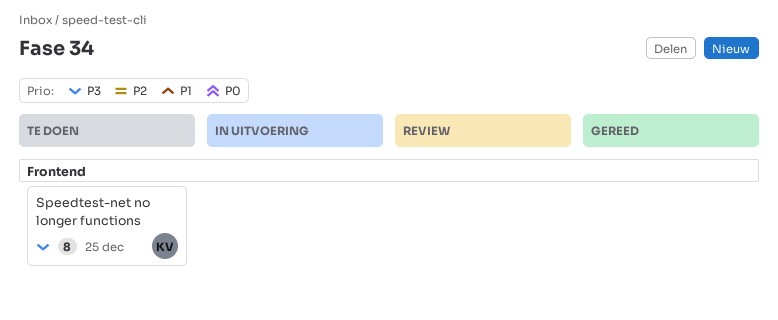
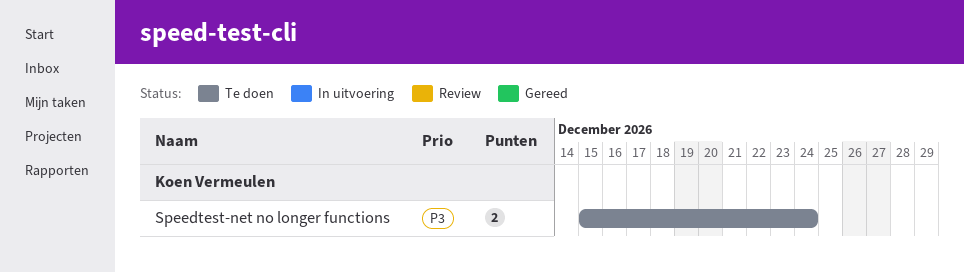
Speedtest-net no longer functions, estimate: 8 -> 2
Speedtest-net no longer functions, due: Dec 25 -> Dec 24

